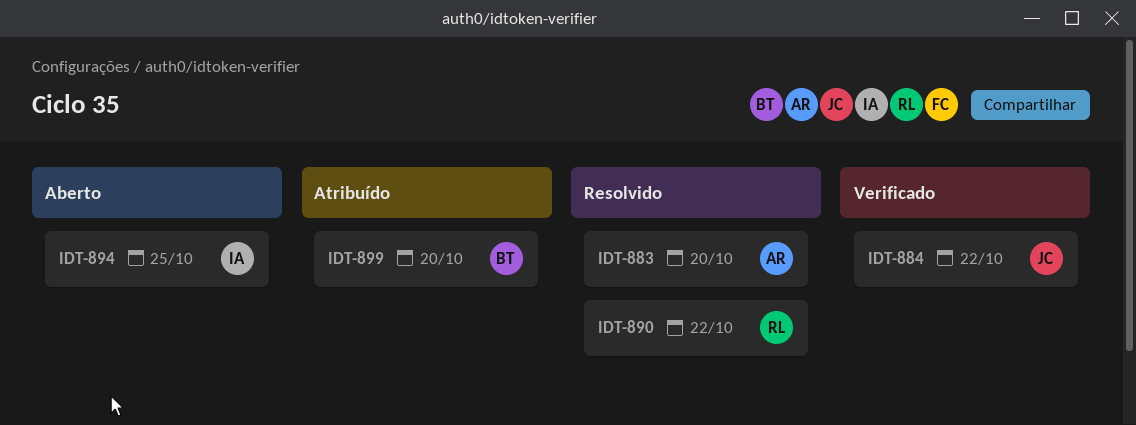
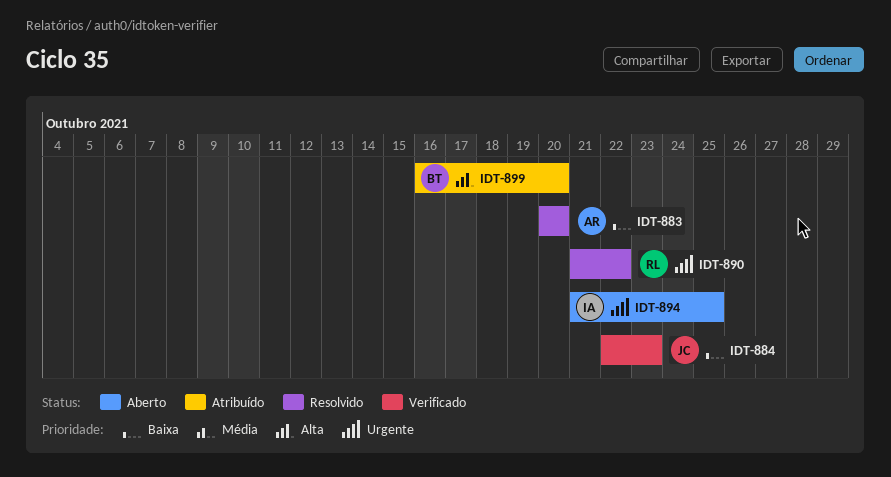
IDT-884, due: Oct 22 -> Oct 23

